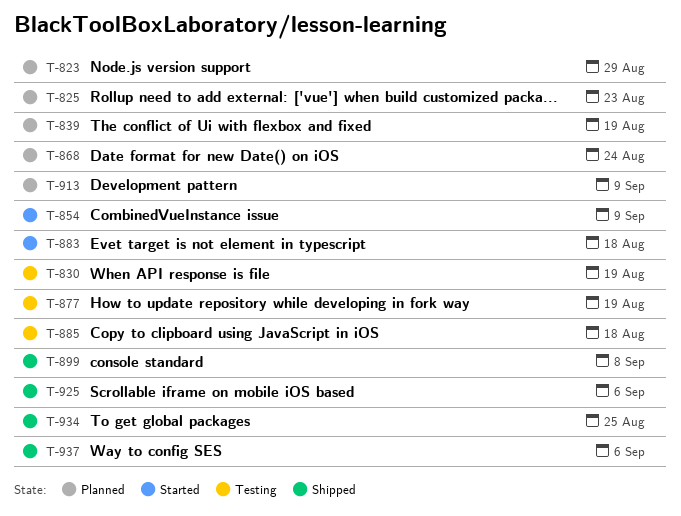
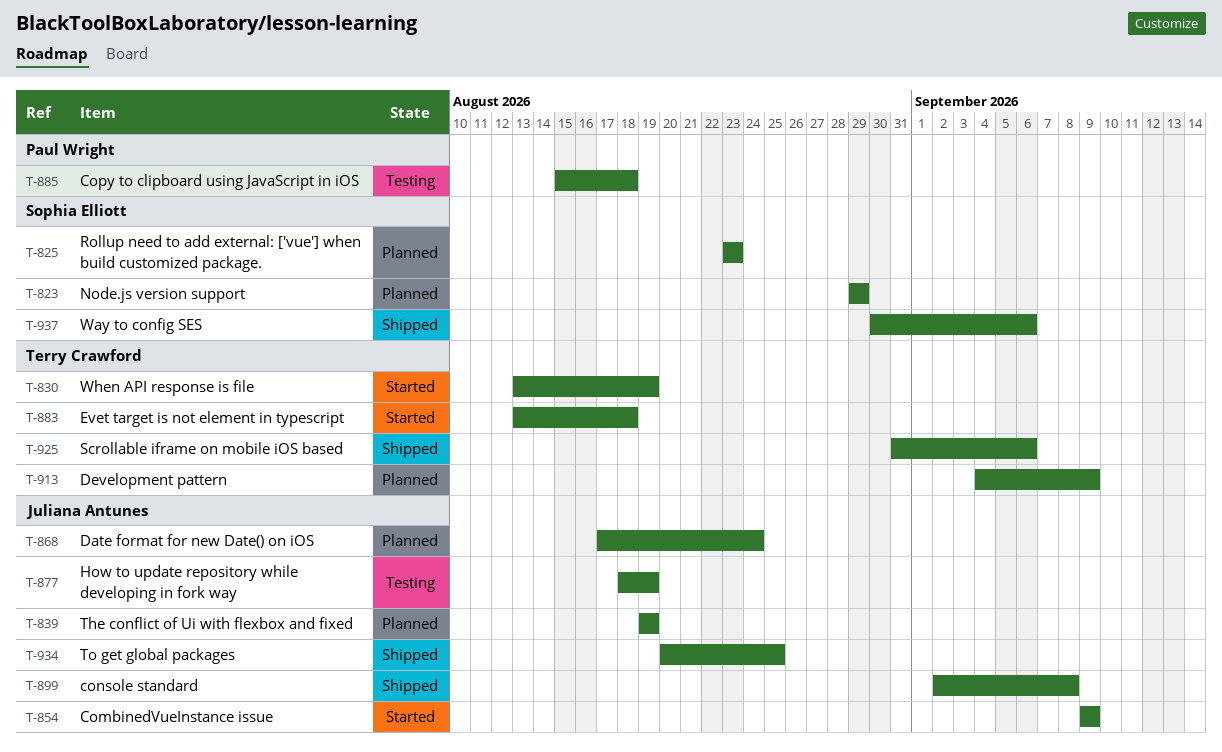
T-830, status: Testing -> Started

